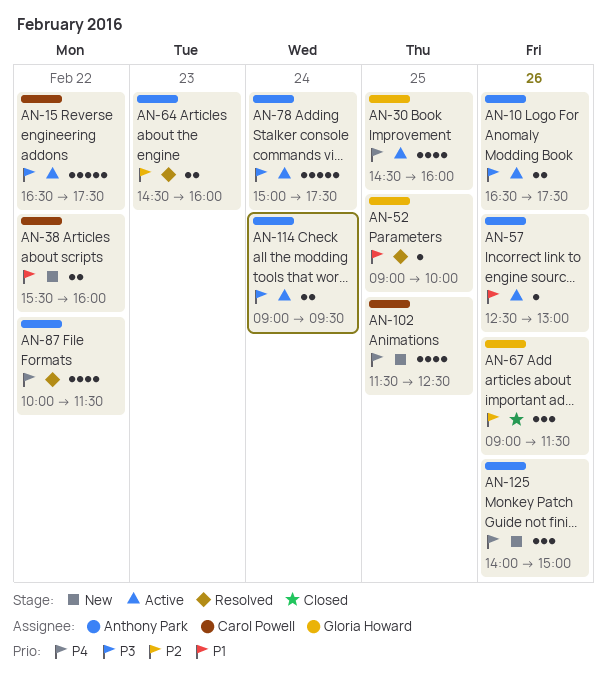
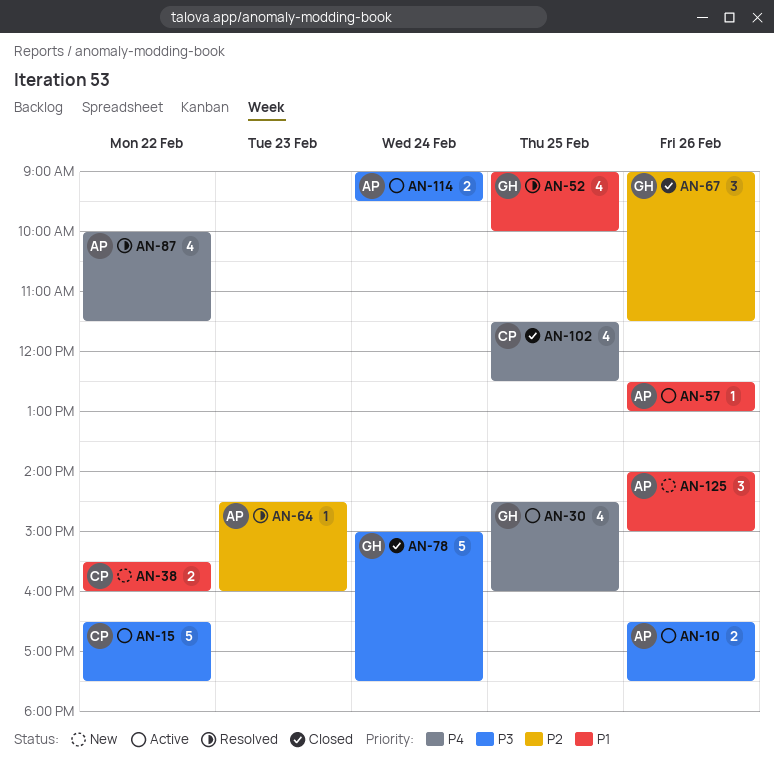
AN-52, estimate: 1 -> 4
AN-64, estimate: 2 -> 1
AN-78, status: Active -> Closed
AN-78, owner: Anthony Park -> Gloria Howard
AN-102, status: New -> Closed
AN-125, priority: P4 -> P1

